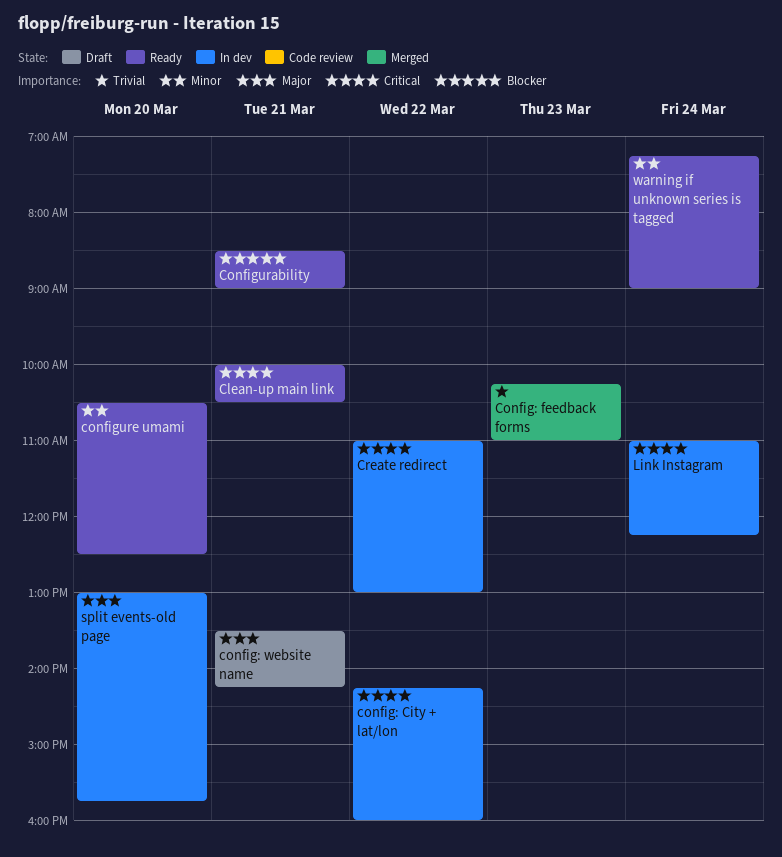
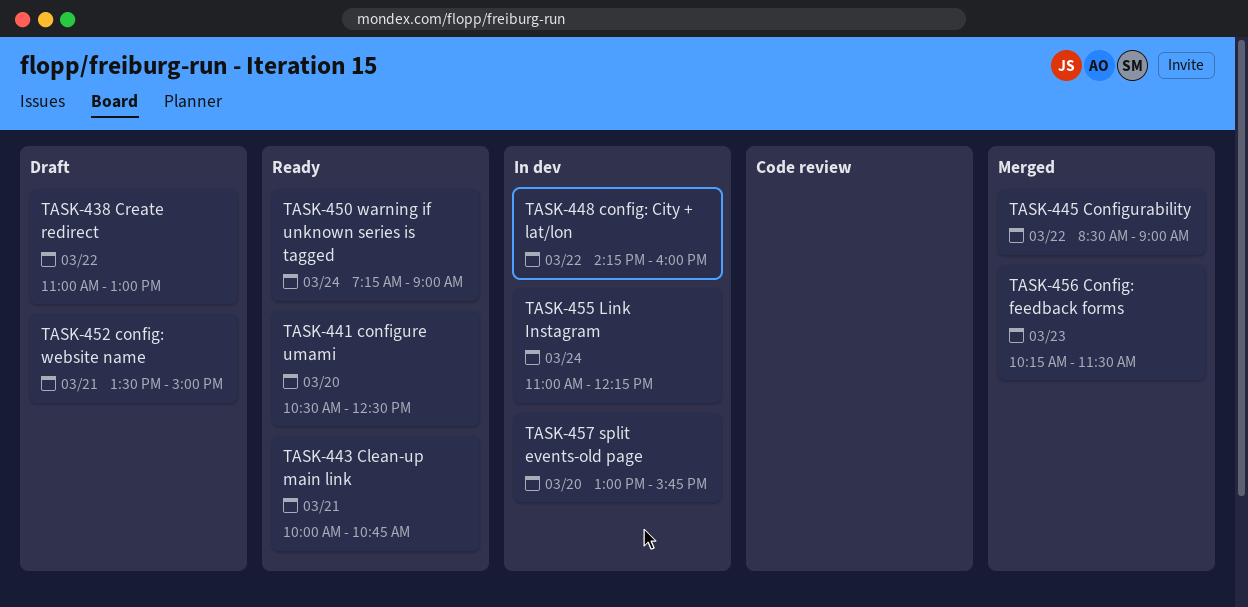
Clean-up main link, ends: 10:30 -> 10:45
Config: feedback forms, ends: 11:00 -> 11:30
config: website name, ends: 14:15 -> 15:00
Configurability, status: Ready -> Merged
Configurability, day: Mar 21 -> Mar 22
Create redirect, status: In dev -> Draft

